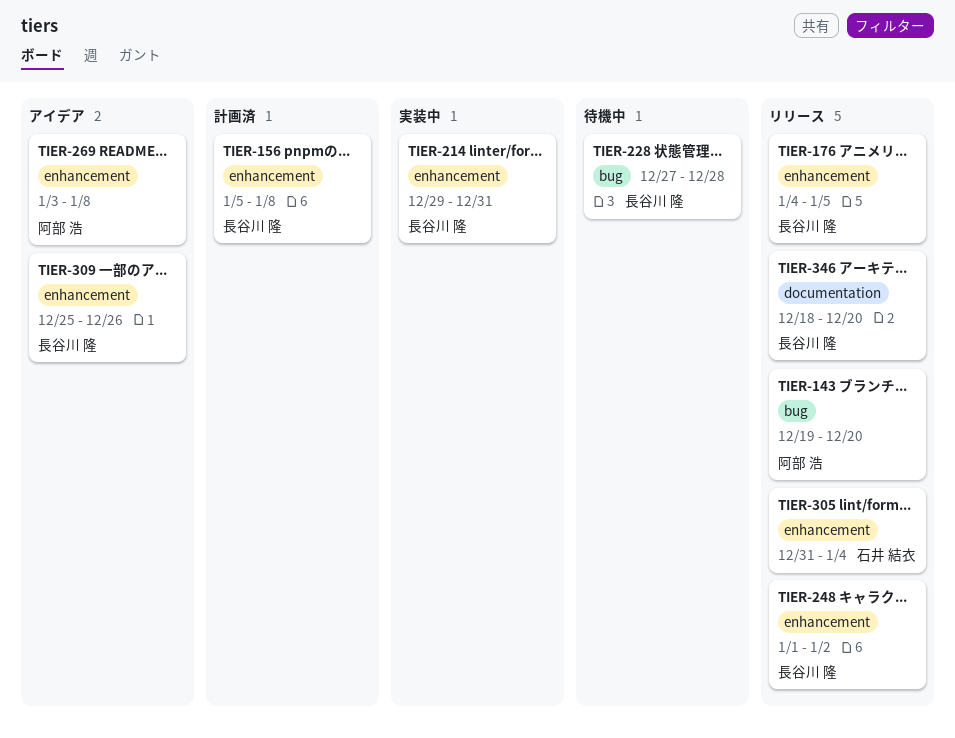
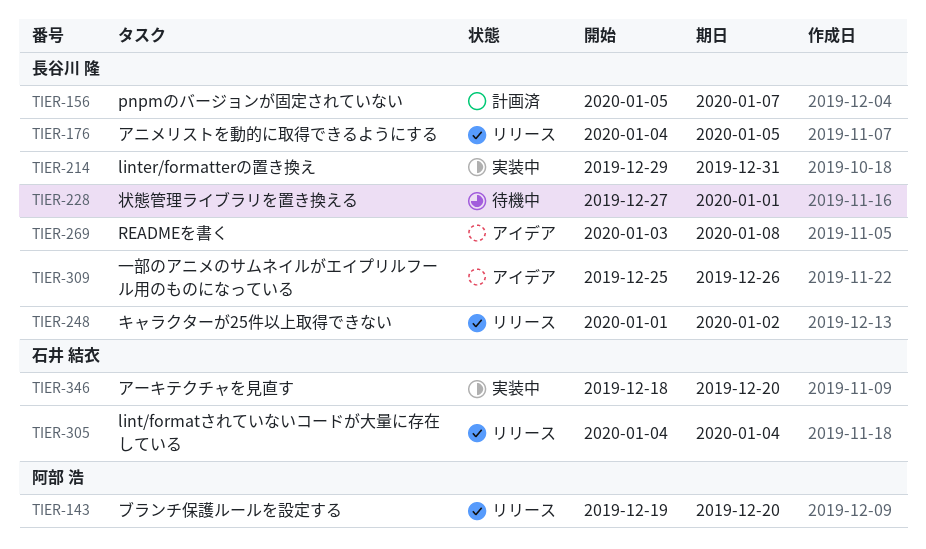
TIER-156, due: Jan 8 -> Jan 7
TIER-228, due: Dec 28 -> Jan 1
TIER-269, owner: 阿部 浩 -> 長谷川 隆
TIER-305, start: Dec 31 -> Jan 4
TIER-346, status: リリース -> 実装中
TIER-346, owner: 長谷川 隆 -> 石井 結衣

